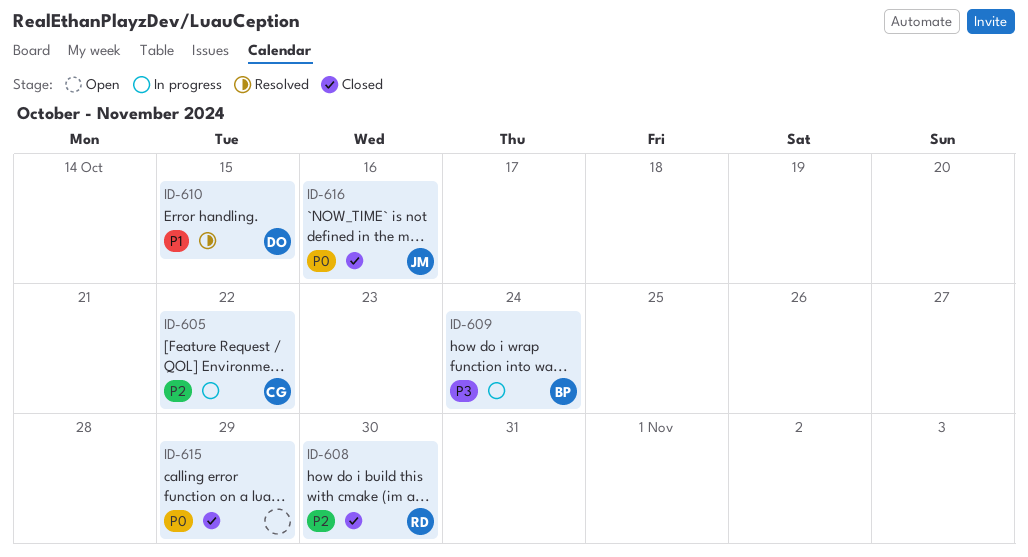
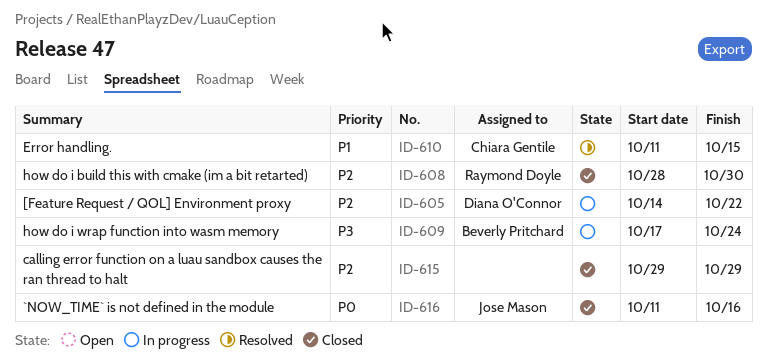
ID-605, owner: Chiara Gentile -> Diana O'Connor
ID-610, owner: Diana O'Connor -> Chiara Gentile
ID-615, priority: P0 -> P2

